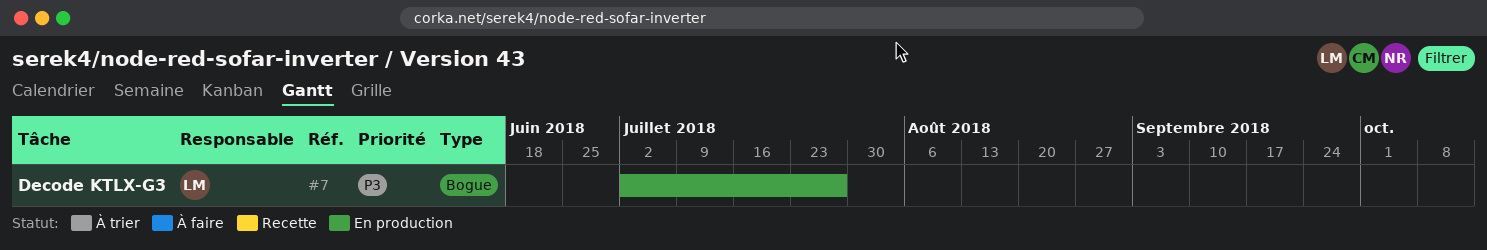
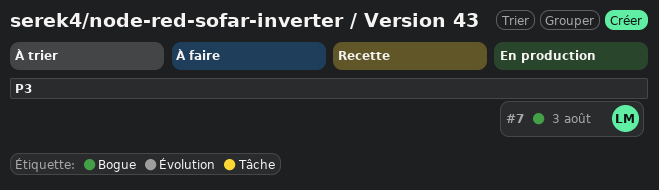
#7, due: Jul 27 -> Aug 3

